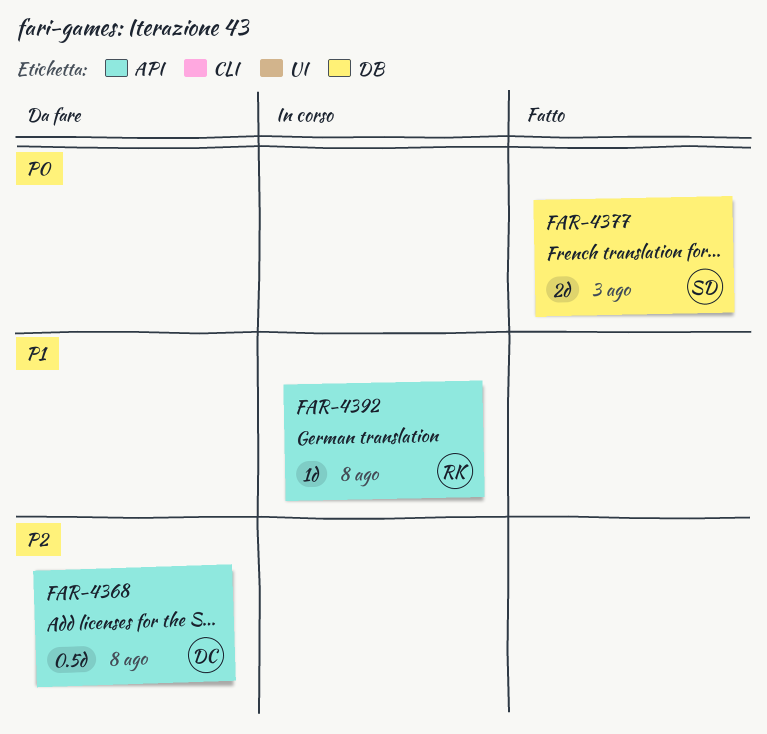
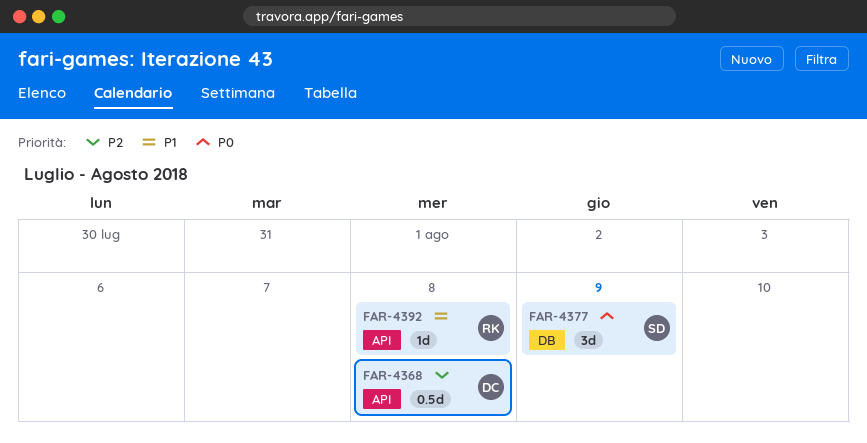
FAR-4377, estimate: 2d -> 3d
FAR-4377, due: Aug 3 -> Aug 9

